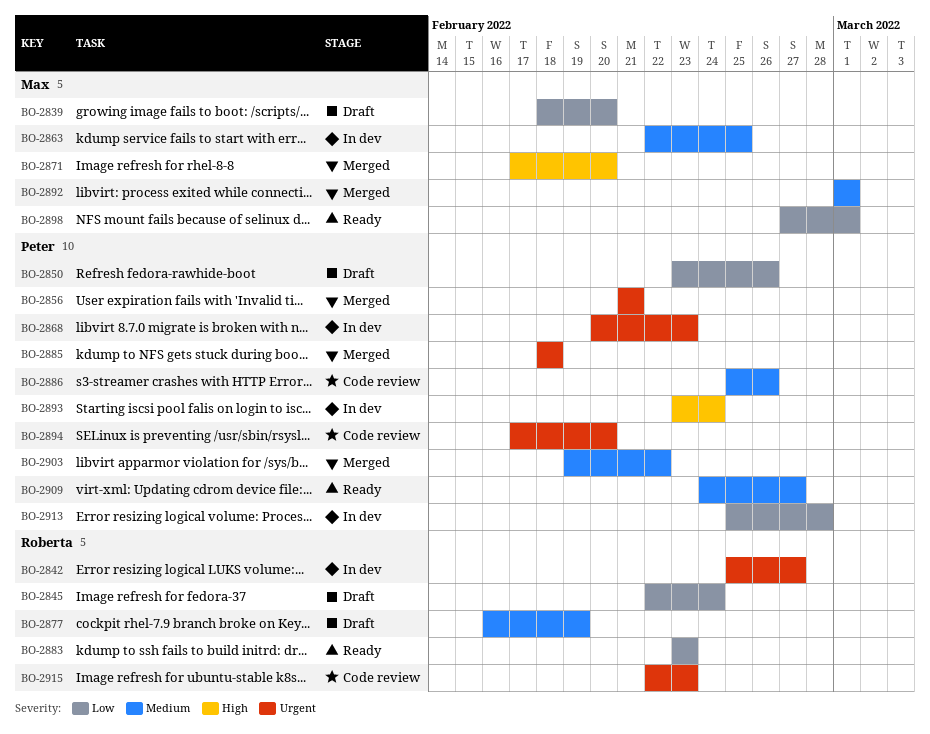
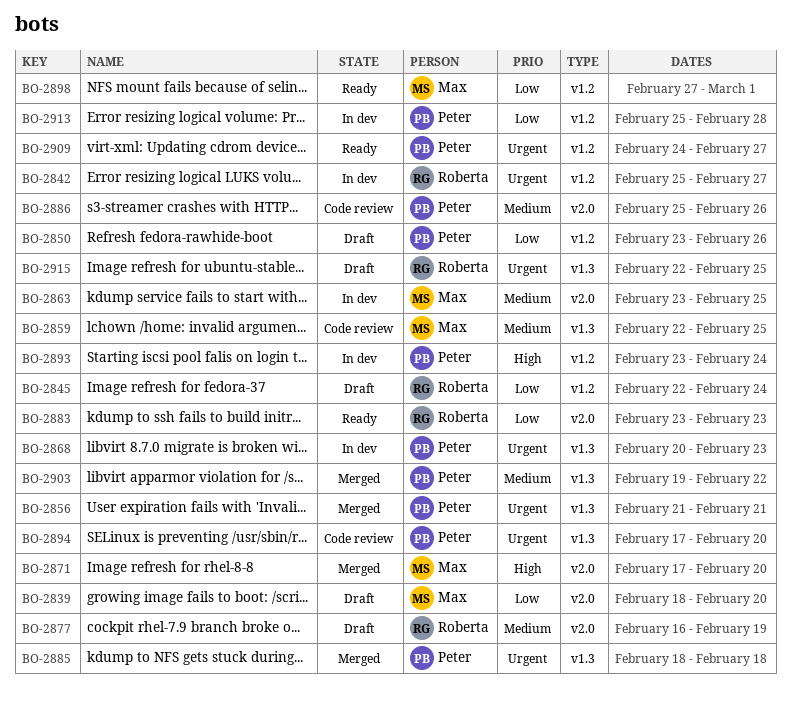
BO-2859: none -> present
BO-2863, start: Feb 22 -> Feb 23
BO-2892: present -> none
BO-2909, priority: Medium -> Urgent
BO-2915, status: Code review -> Draft
BO-2915, due: Feb 23 -> Feb 25

